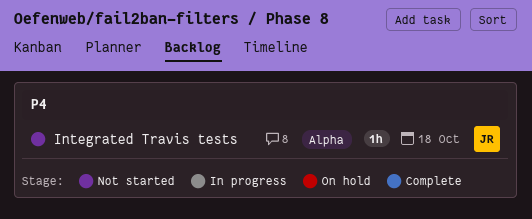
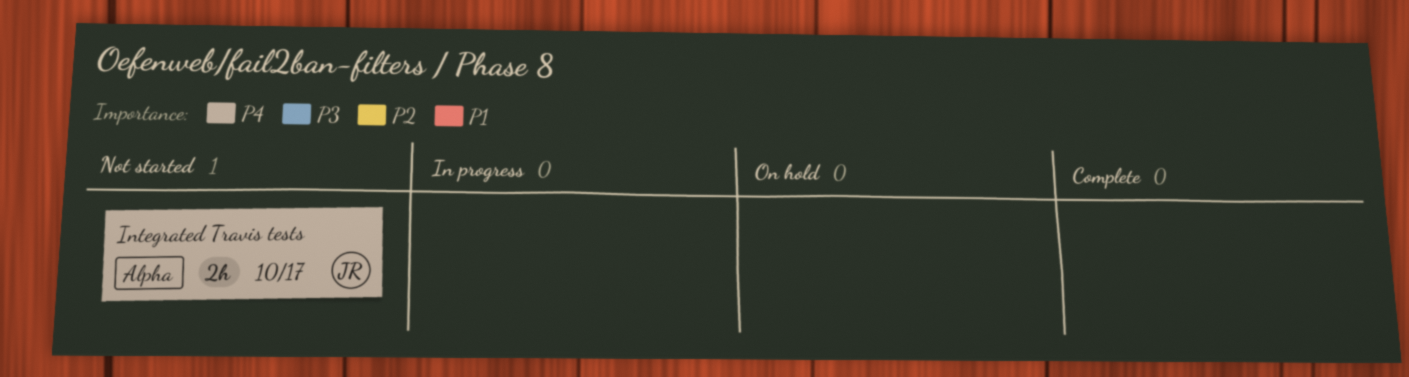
Integrated Travis tests, estimate: 1h -> 2h
Integrated Travis tests, due: Oct 18 -> Oct 17

